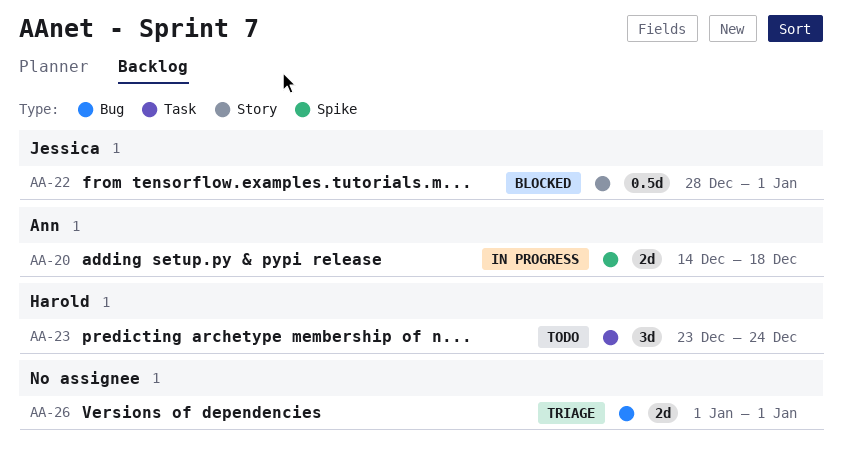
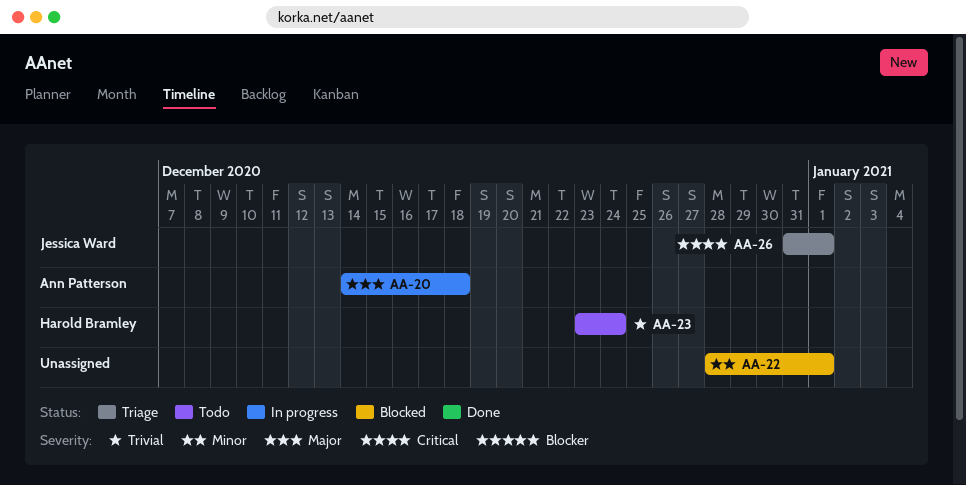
AA-22, owner: Jessica Ward -> none
AA-26, owner: none -> Jessica Ward
AA-26, start: Jan 1 -> Dec 31

